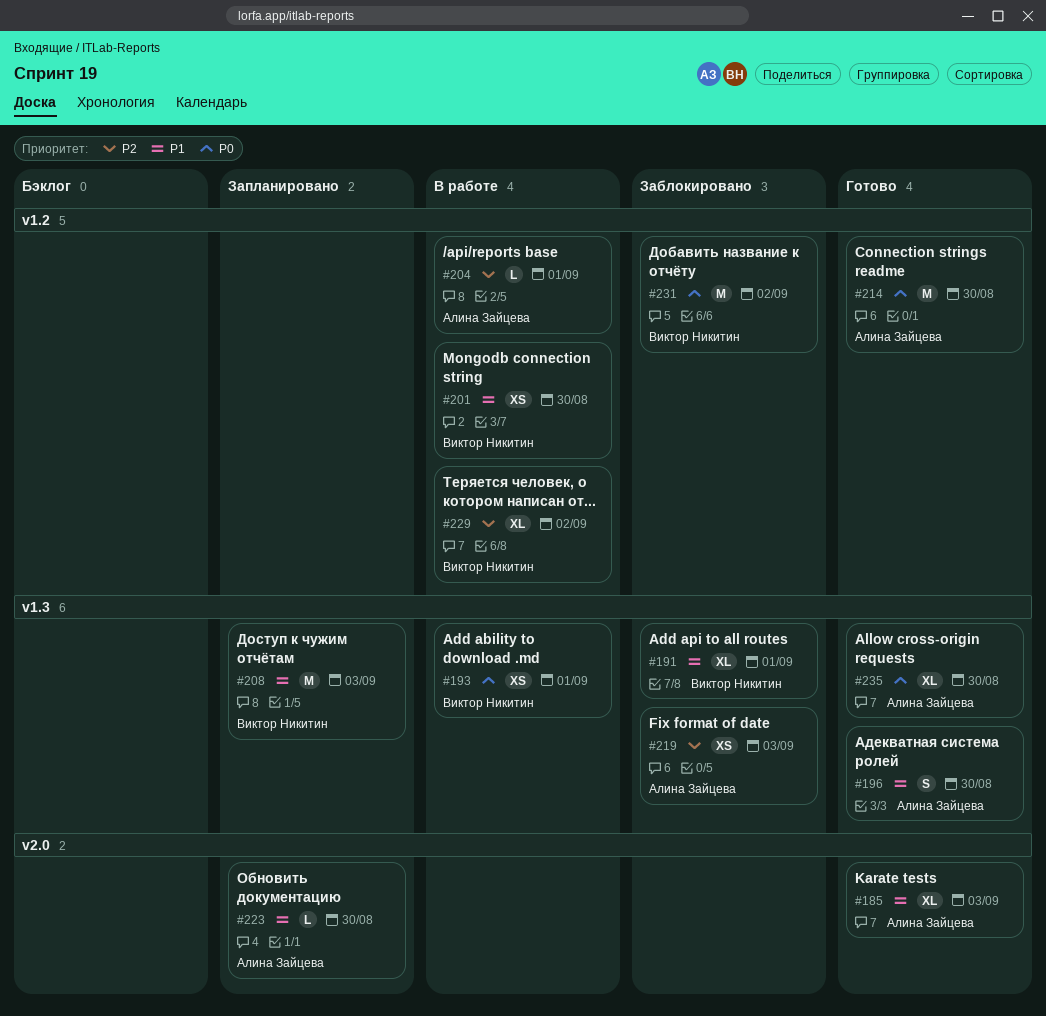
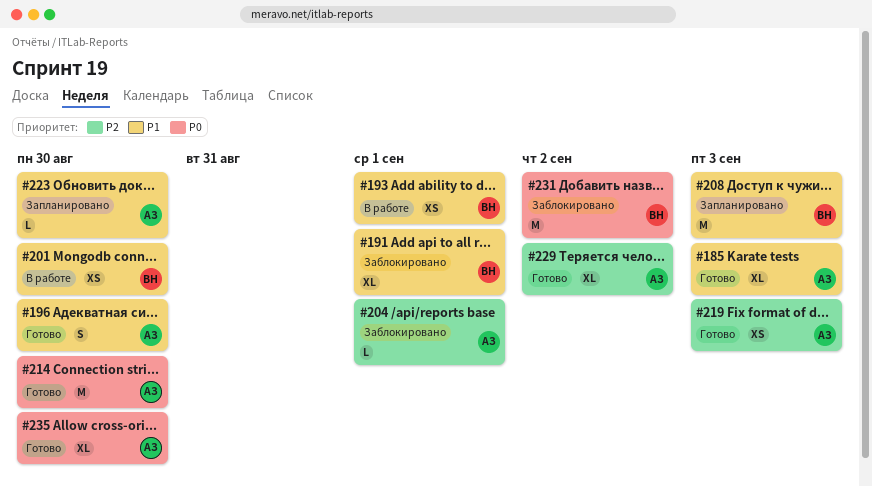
#193, priority: P0 -> P1
#204, status: В работе -> Заблокировано
#219, status: Заблокировано -> Готово
#229, status: В работе -> Готово
#229, owner: Виктор Никитин -> Алина Зайцева

